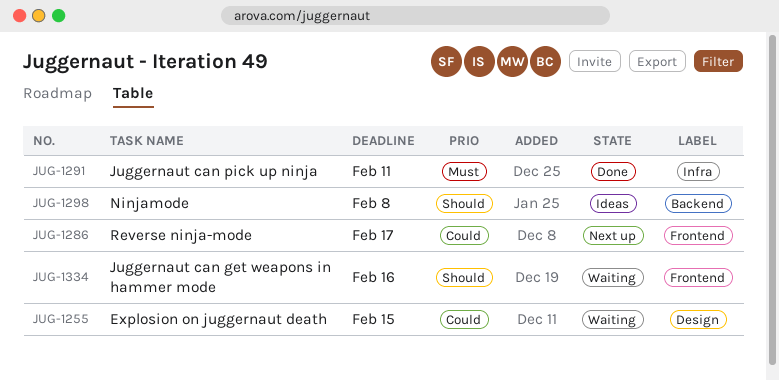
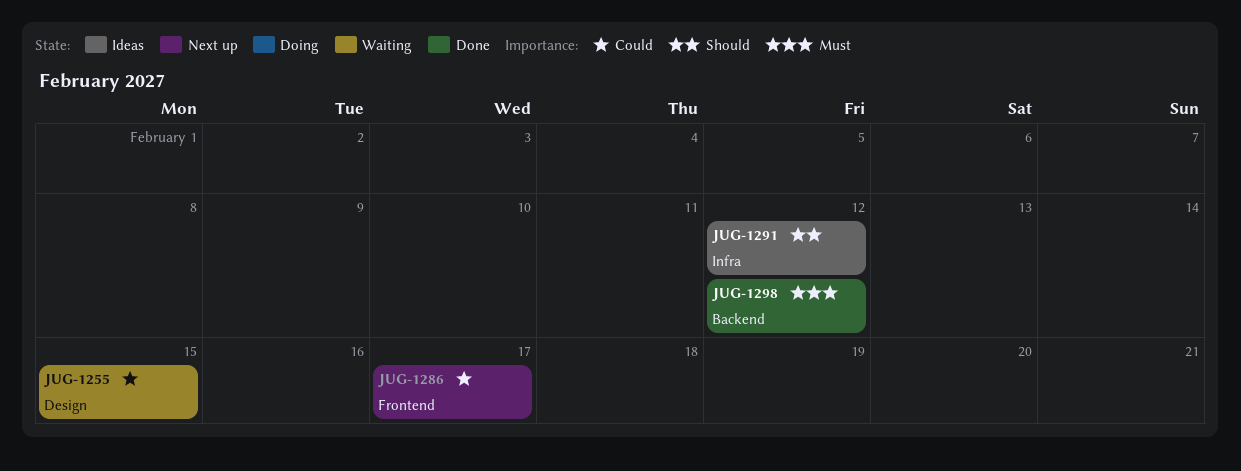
JUG-1291, status: Done -> Ideas
JUG-1291, priority: Must -> Should
JUG-1291, due: Feb 11 -> Feb 12
JUG-1298, status: Ideas -> Done
JUG-1298, priority: Should -> Must
JUG-1298, due: Feb 8 -> Feb 12
JUG-1334: present -> none

